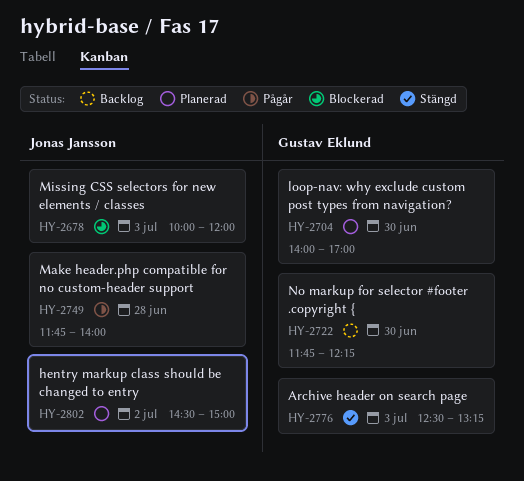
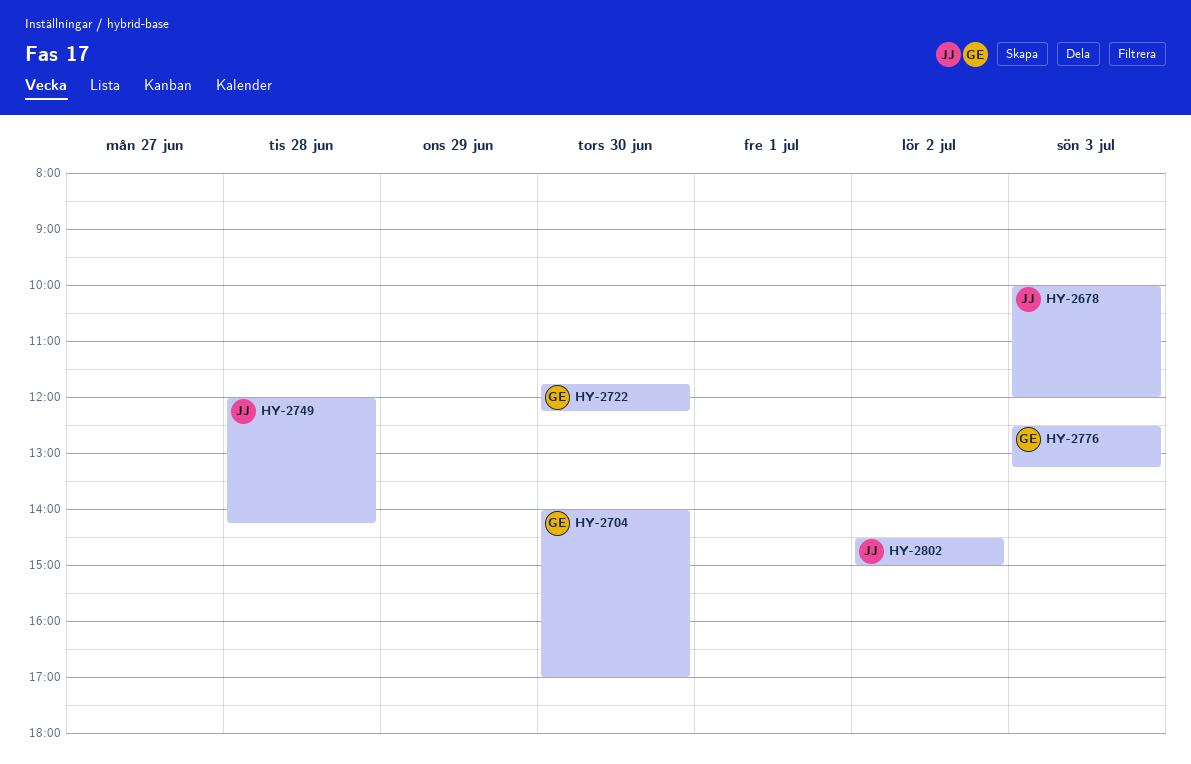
HY-2749, begins: 11:45 -> 12:00
HY-2749, ends: 14:00 -> 14:15

